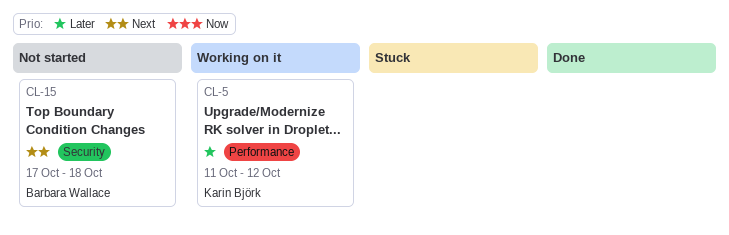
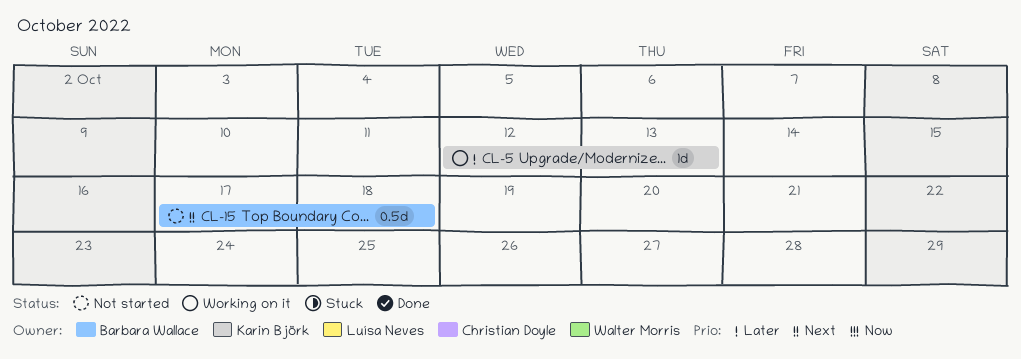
CL-5, start: Oct 11 -> Oct 12
CL-5, due: Oct 12 -> Oct 13

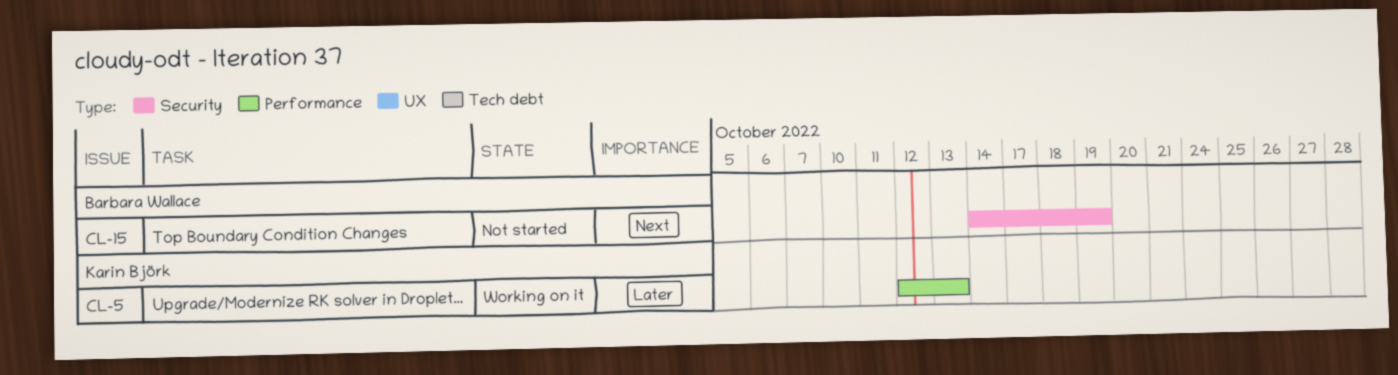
CL-15, start: Oct 17 -> Oct 14
CL-15, due: Oct 18 -> Oct 19

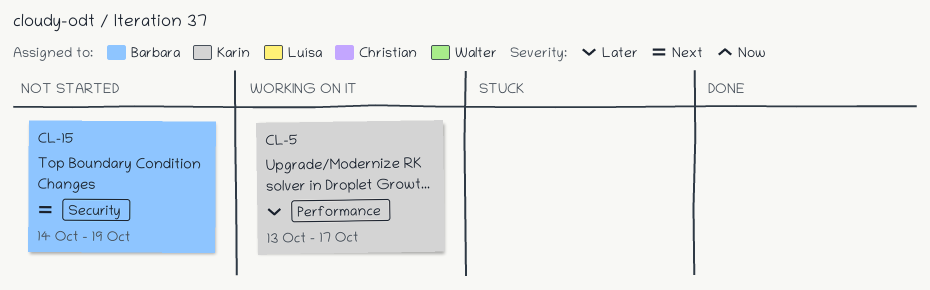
CL-5, start: Oct 12 -> Oct 13
CL-5, due: Oct 13 -> Oct 17

